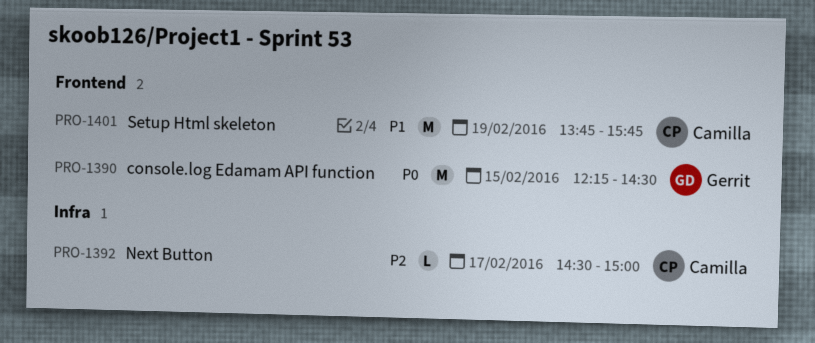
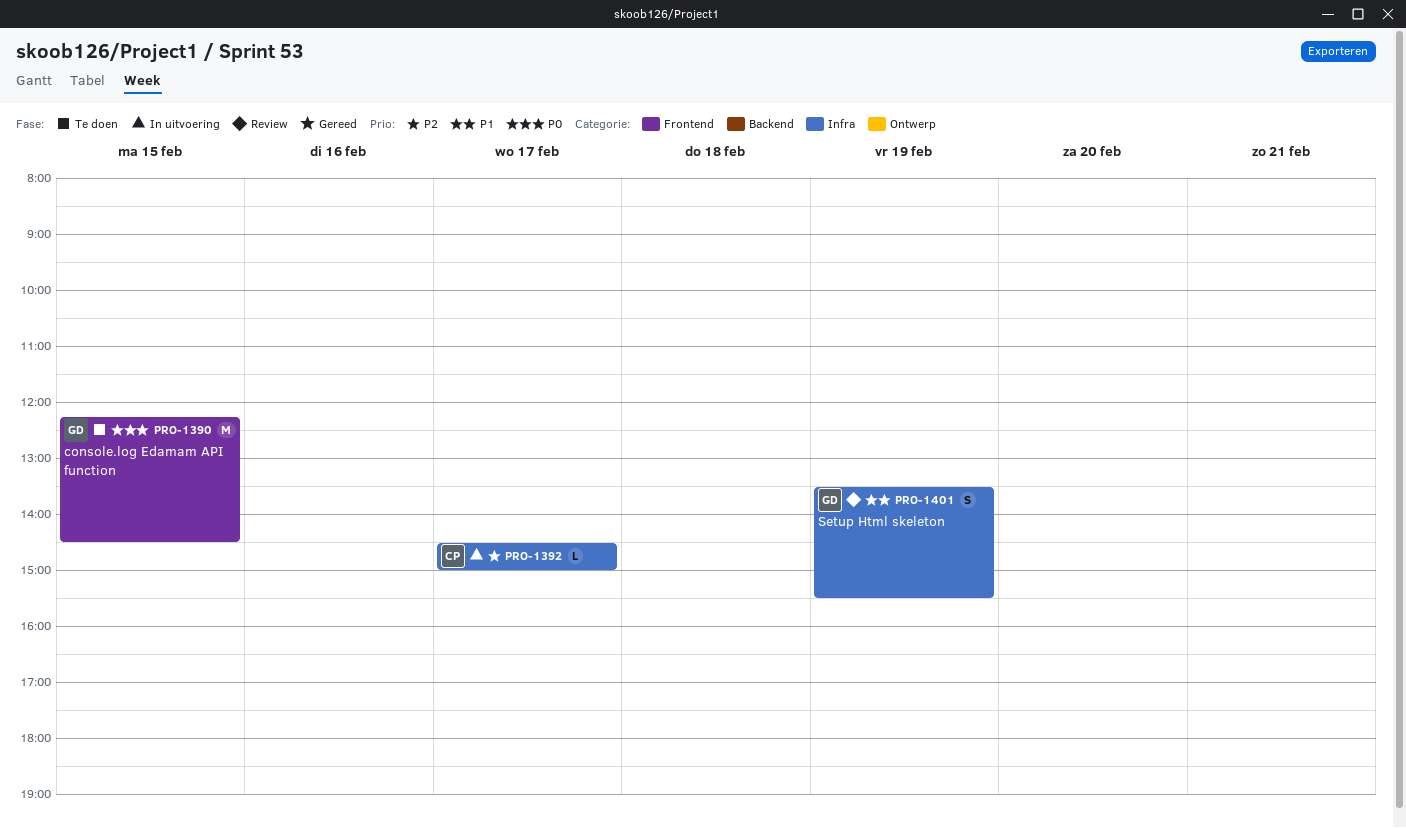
PRO-1401, owner: Camilla -> Gerrit
PRO-1401, label: Frontend -> Infra
PRO-1401, estimate: M -> S
PRO-1401, begins: 13:45 -> 13:30
PRO-1401, ends: 15:45 -> 15:30

